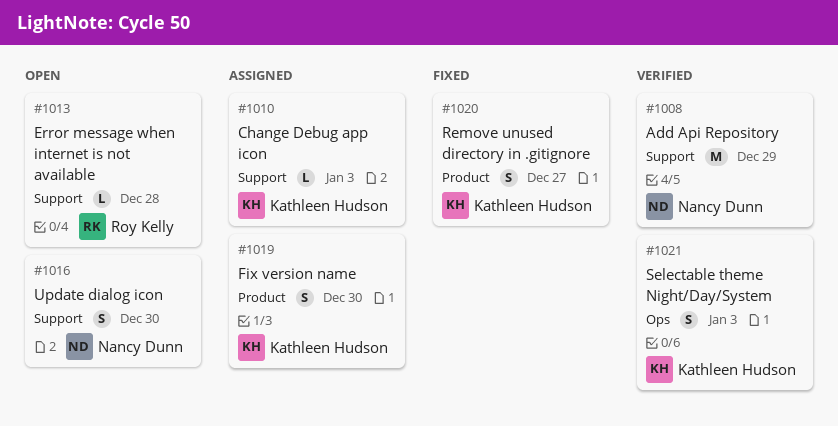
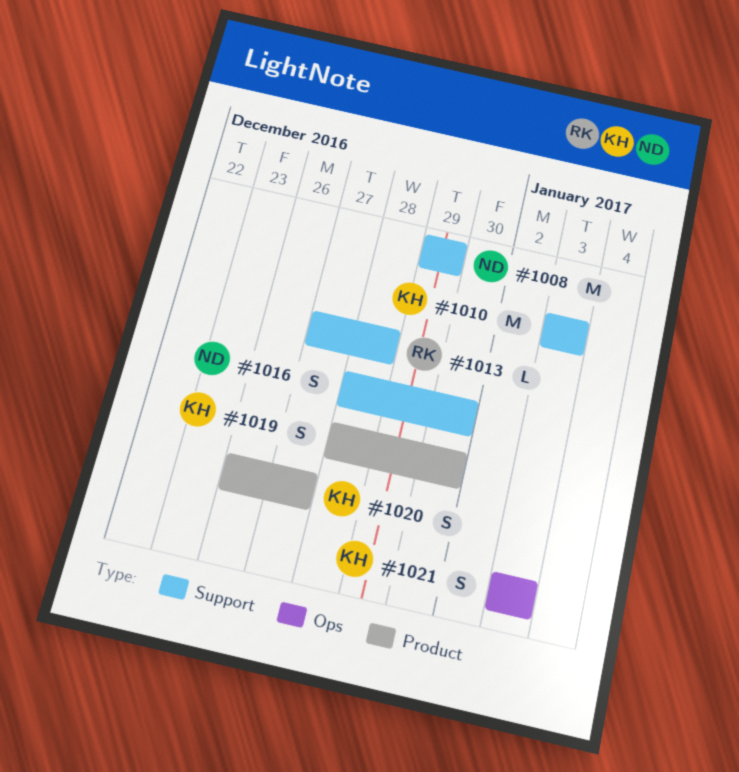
#1010, estimate: L -> M

